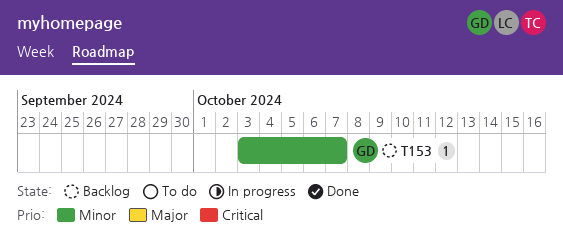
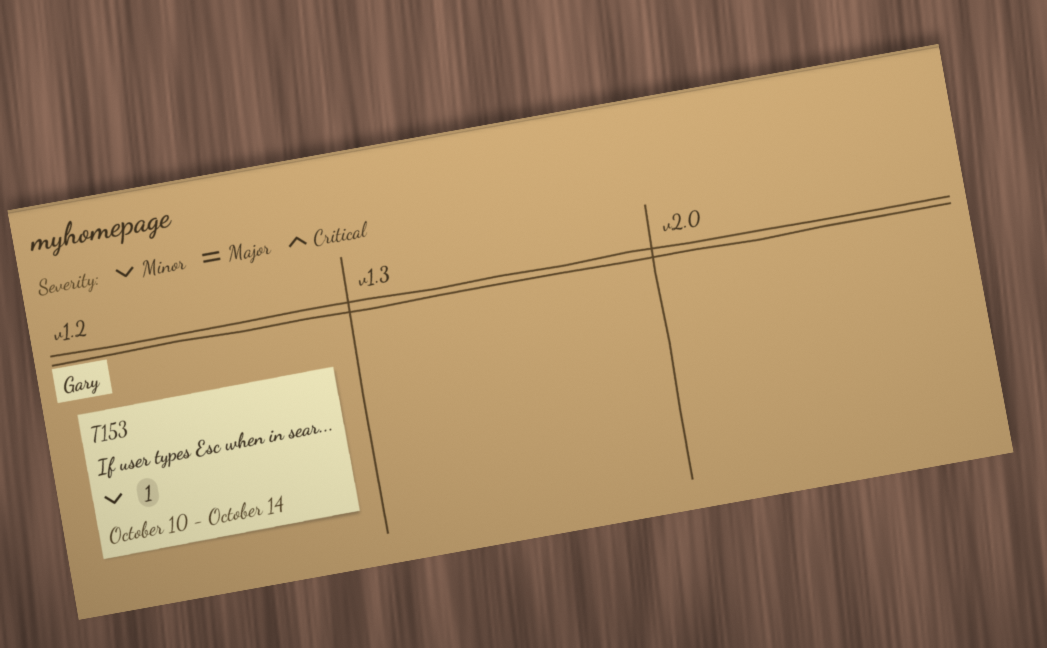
T153, start: Oct 3 -> Oct 10
T153, due: Oct 7 -> Oct 14

